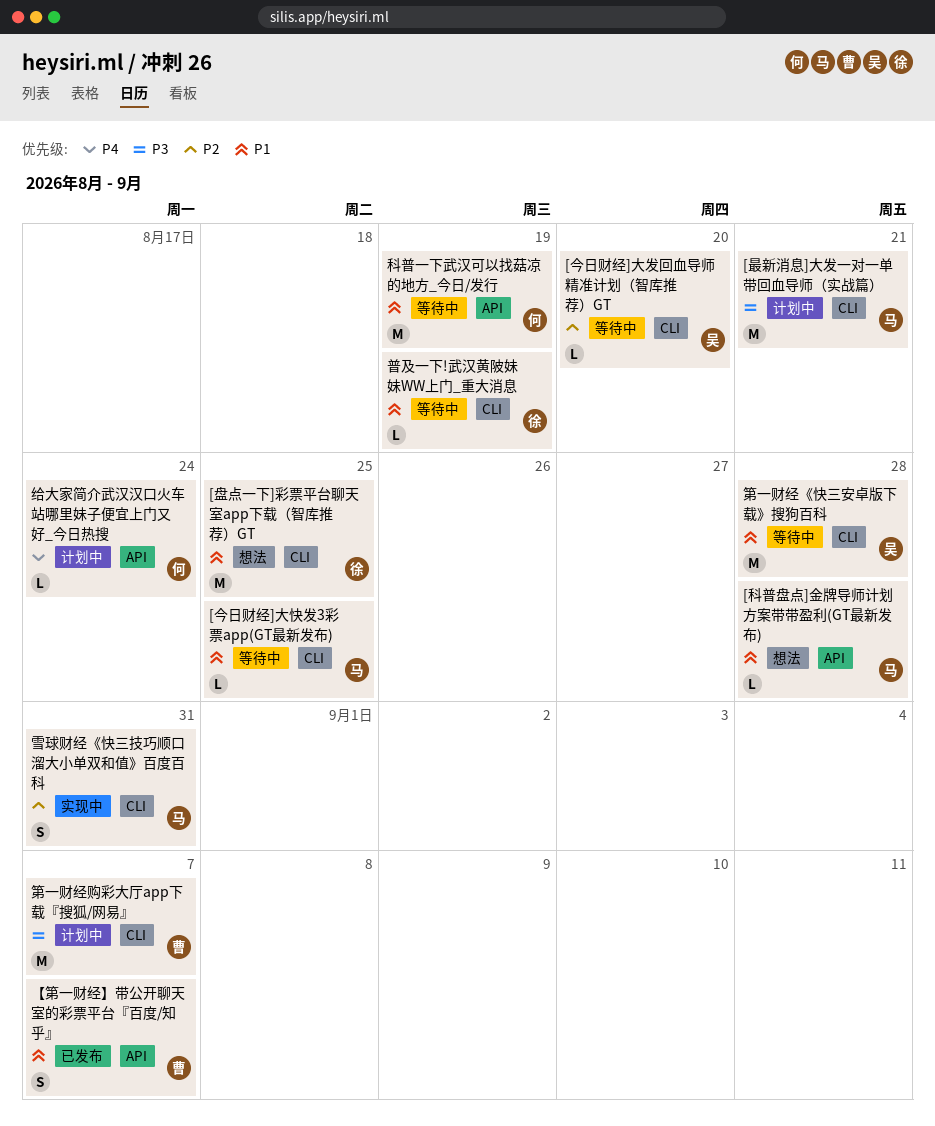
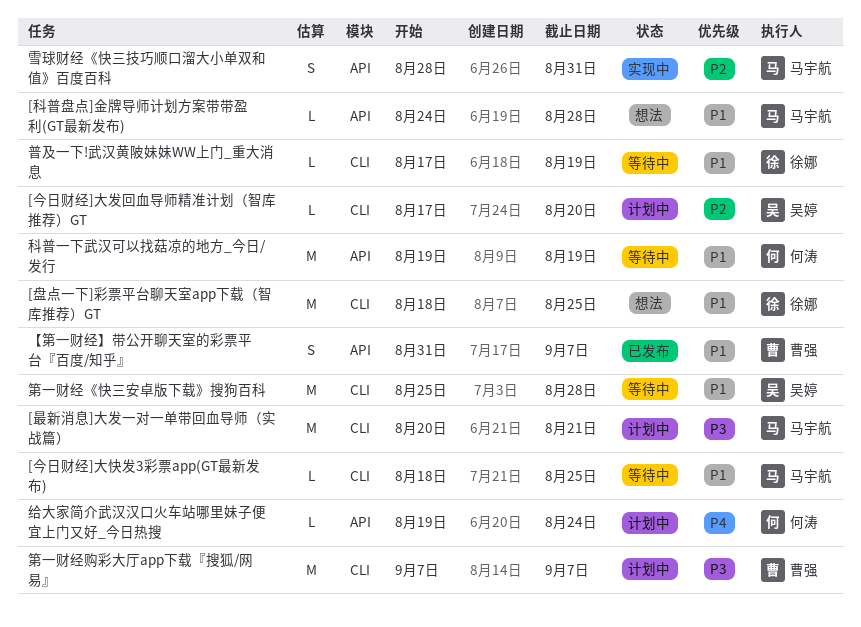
[今日财经]大发回血导师精准计划（智库推荐）GT, status: 等待中 -> 计划中
雪球财经《快三技巧顺口溜大小单双和值》百度百科, label: CLI -> API

